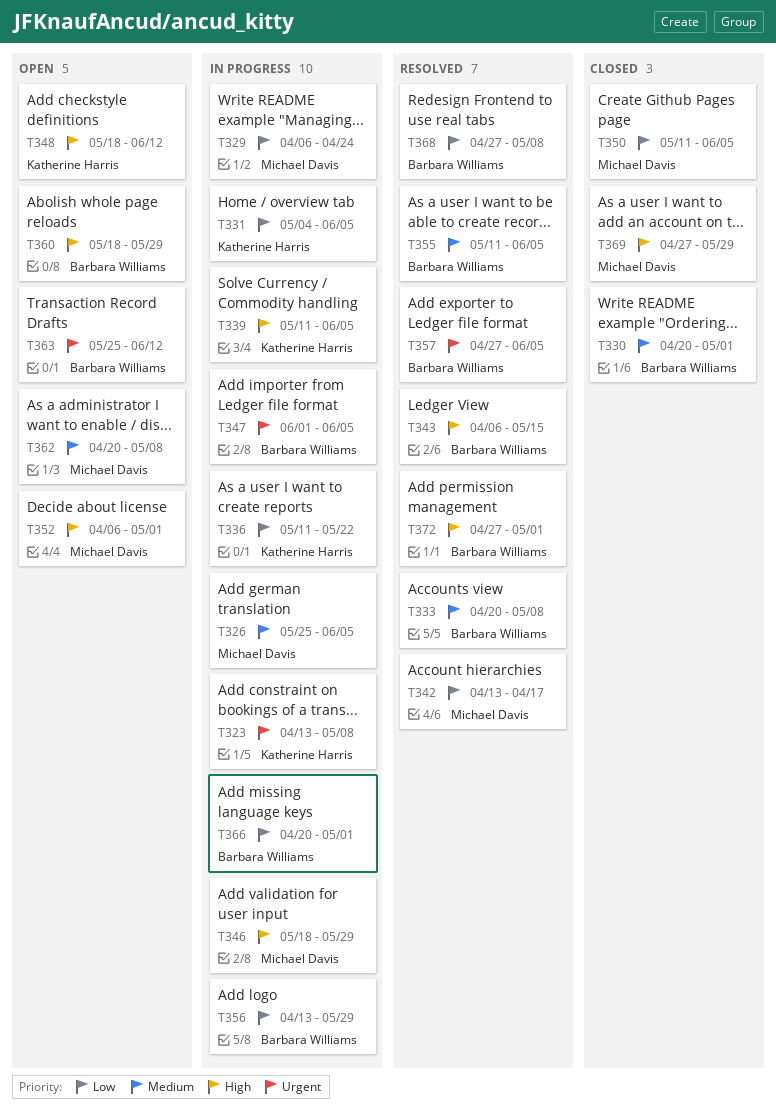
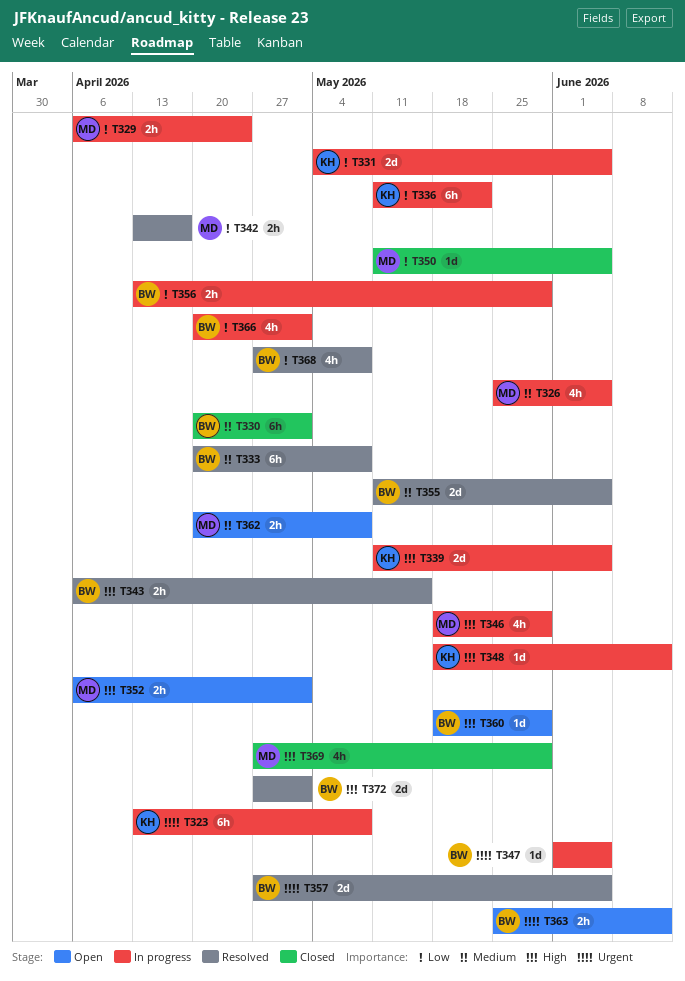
T348, status: Open -> In progress

